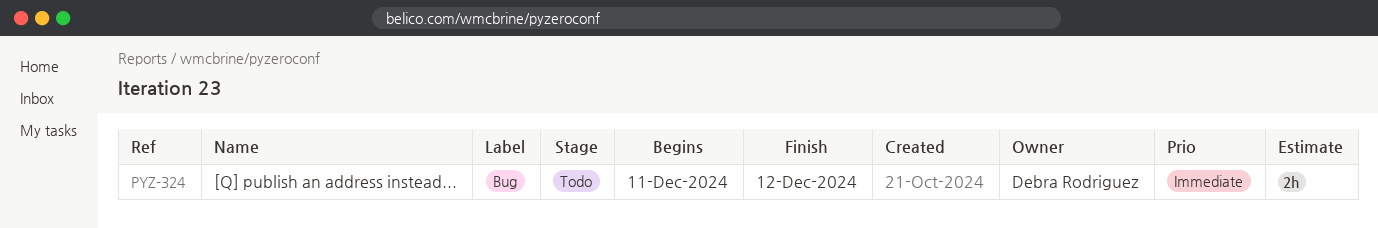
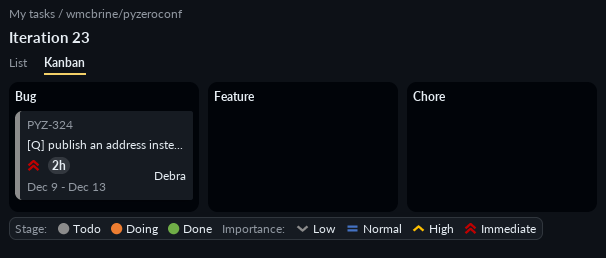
PYZ-324, start: Dec 11 -> Dec 9
PYZ-324, due: Dec 12 -> Dec 13

